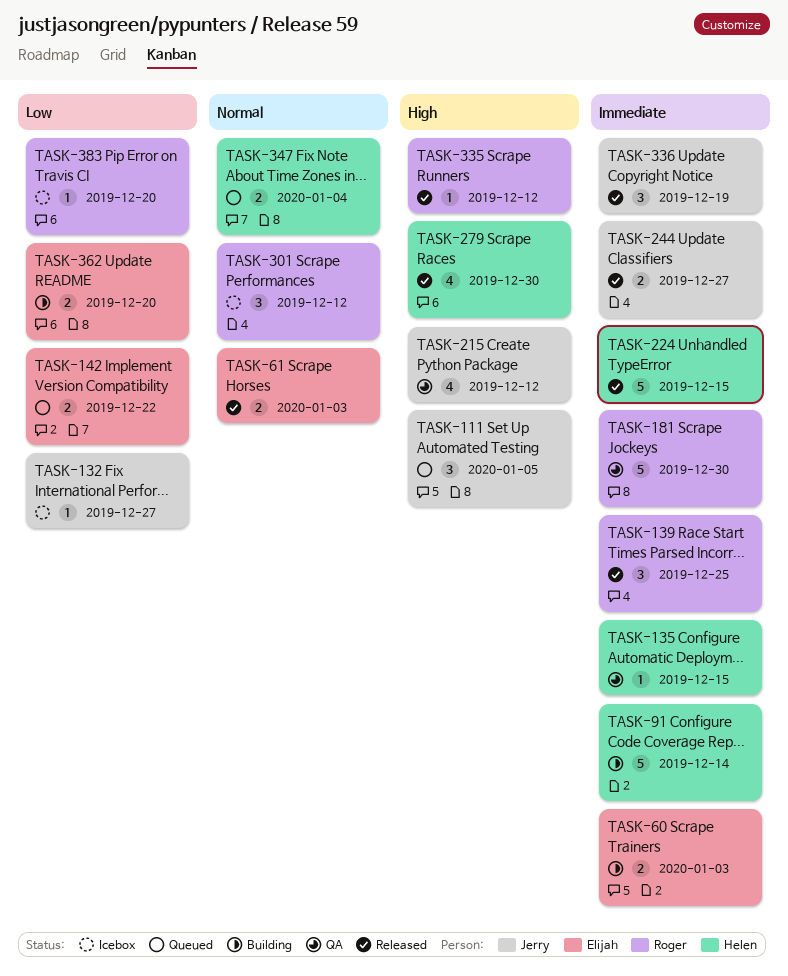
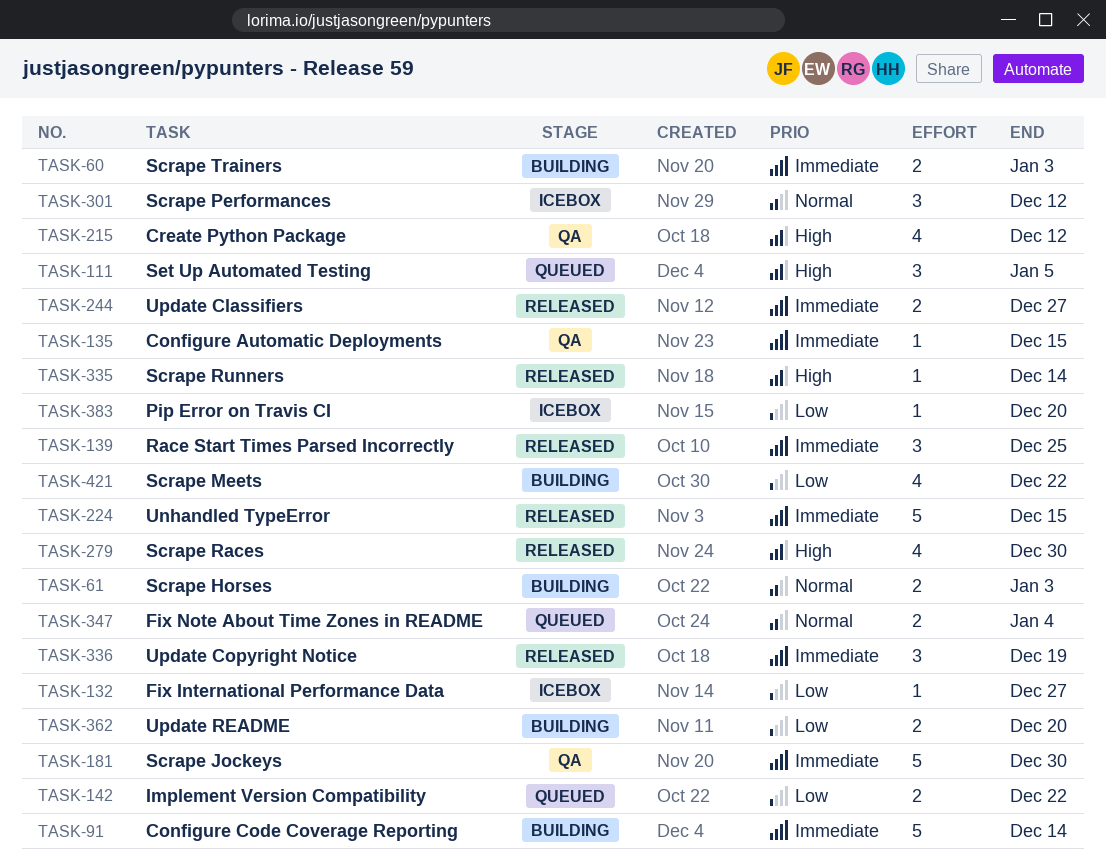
TASK-61, status: Released -> Building
TASK-335, due: Dec 12 -> Dec 14
TASK-421: none -> present

